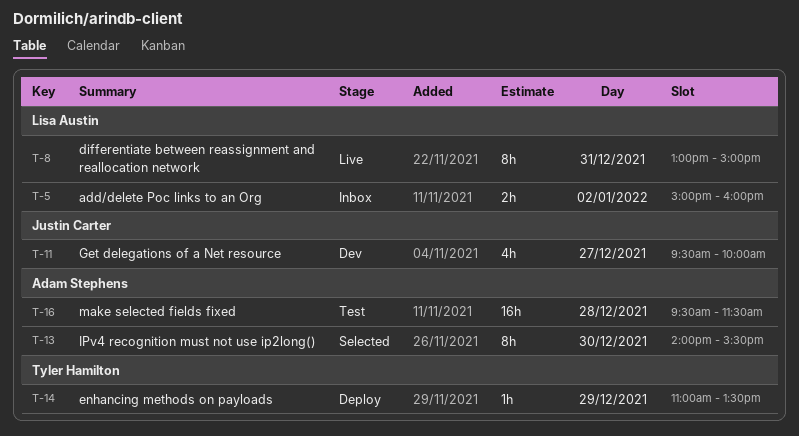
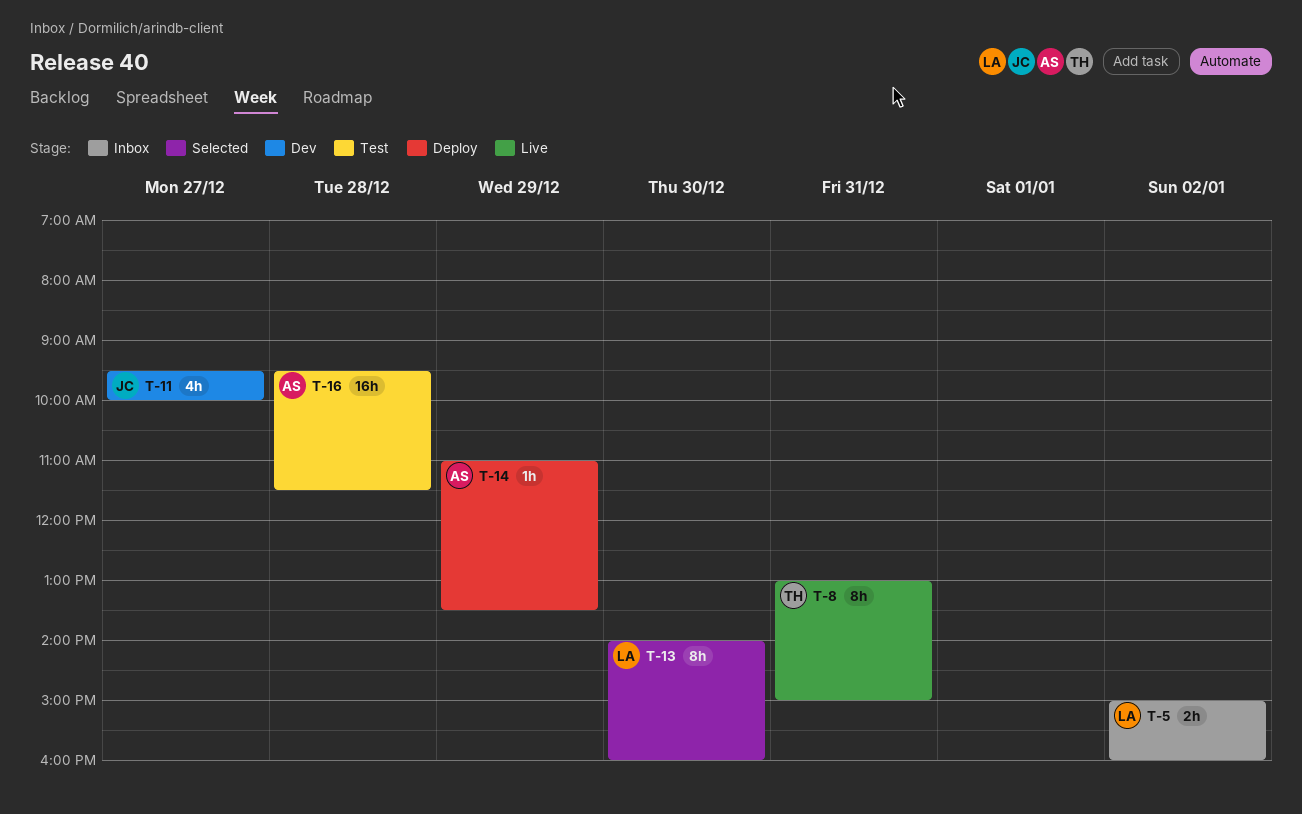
T-8, owner: Lisa Austin -> Tyler Hamilton
T-13, owner: Adam Stephens -> Lisa Austin
T-13, ends: 15:30 -> 16:00
T-14, owner: Tyler Hamilton -> Adam Stephens

